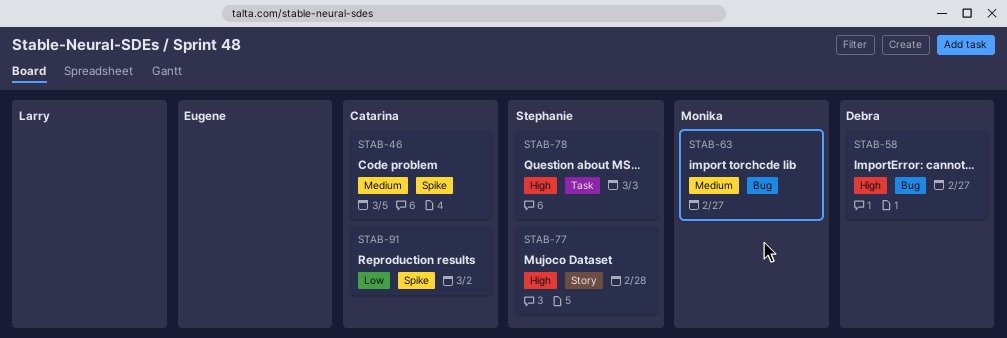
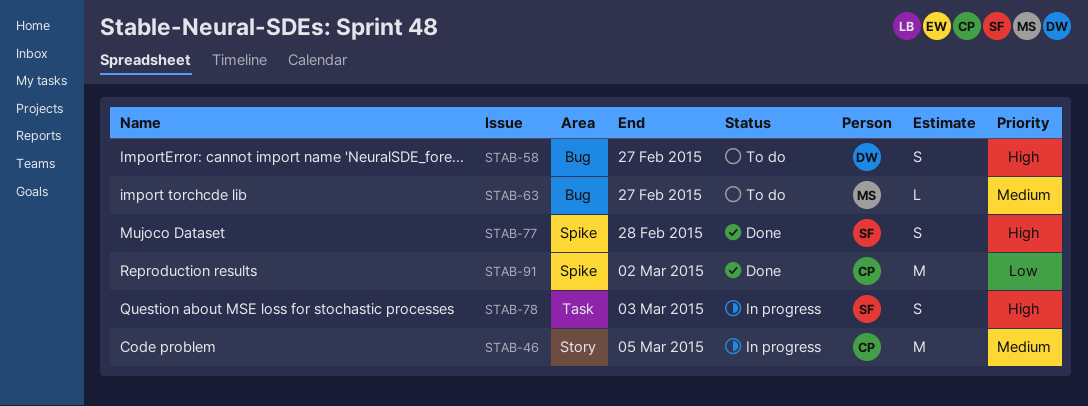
STAB-46, label: Spike -> Story
STAB-77, label: Story -> Spike

